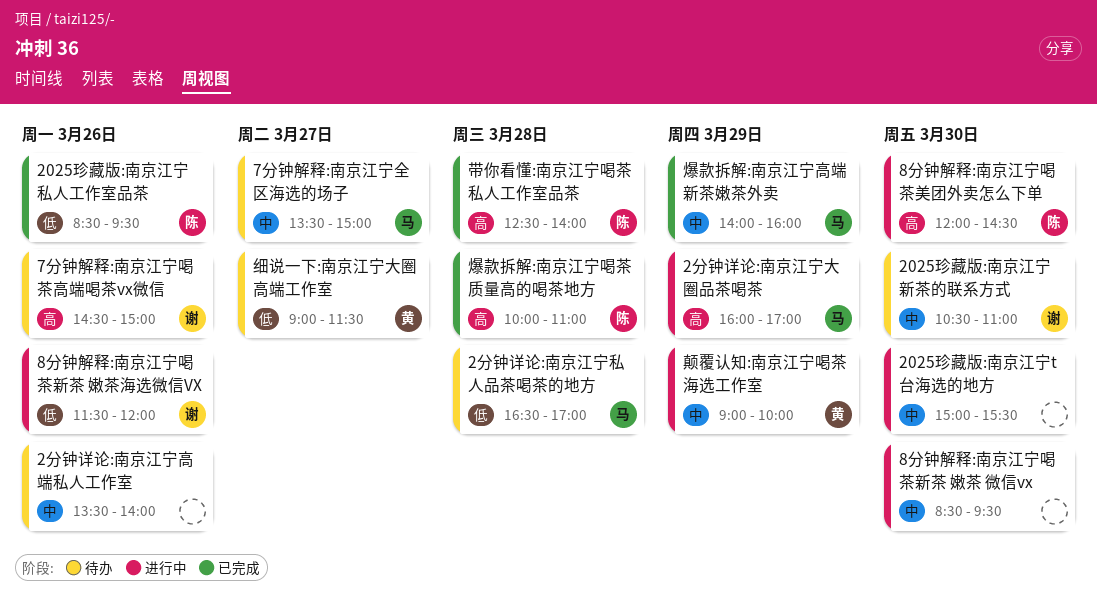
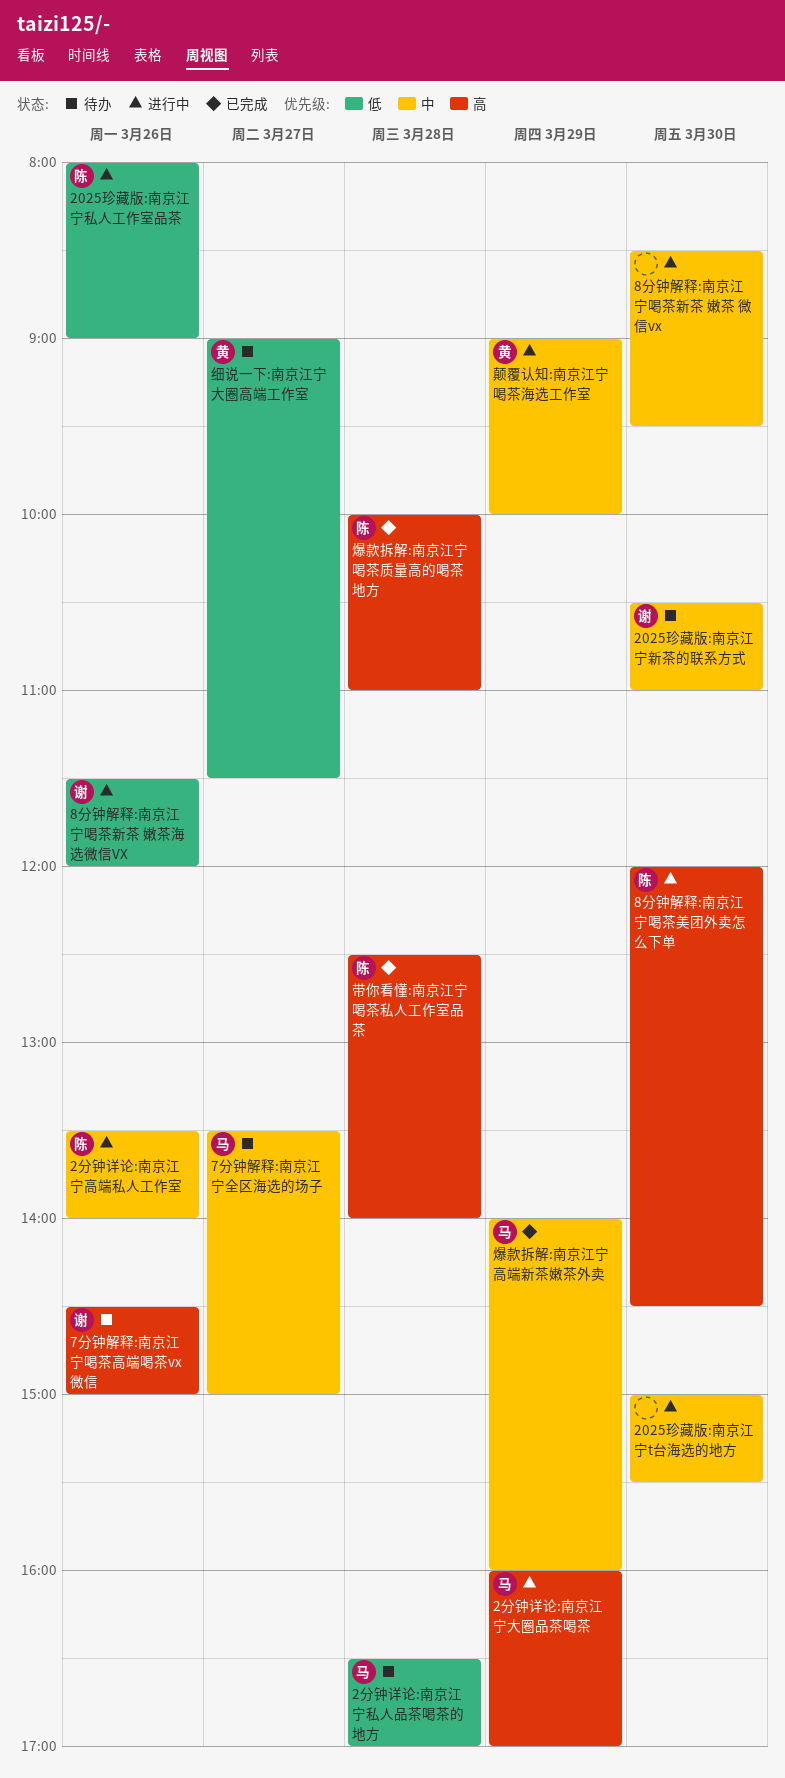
2025珍藏版:南京江宁私人工作室品茶, status: 已完成 -> 进行中
2025珍藏版:南京江宁私人工作室品茶, begins: 08:30 -> 08:00
2025珍藏版:南京江宁私人工作室品茶, ends: 09:30 -> 09:00
2分钟详论:南京江宁高端私人工作室, status: 待办 -> 进行中
2分钟详论:南京江宁高端私人工作室, owner: none -> 陈

